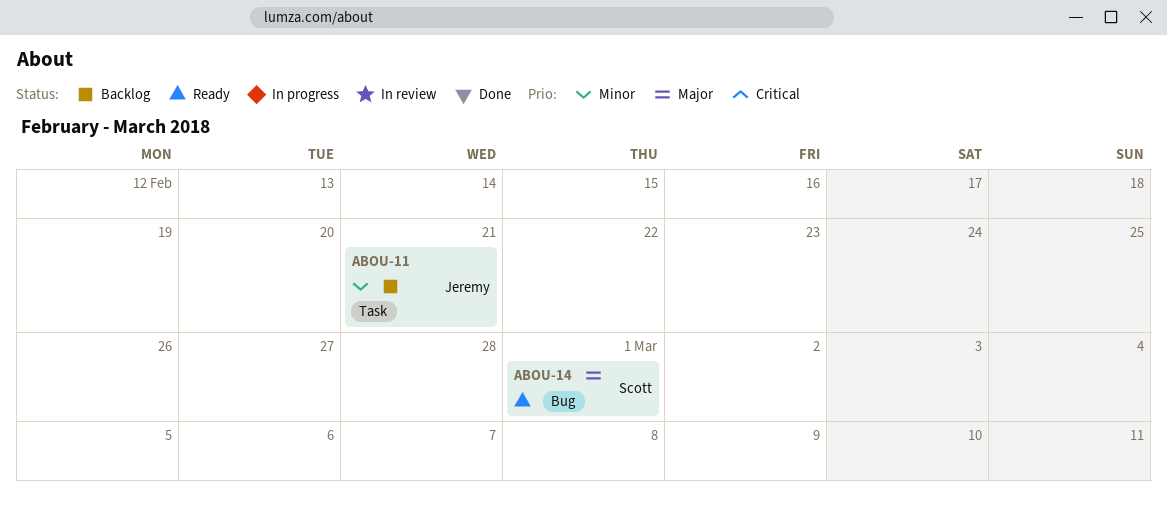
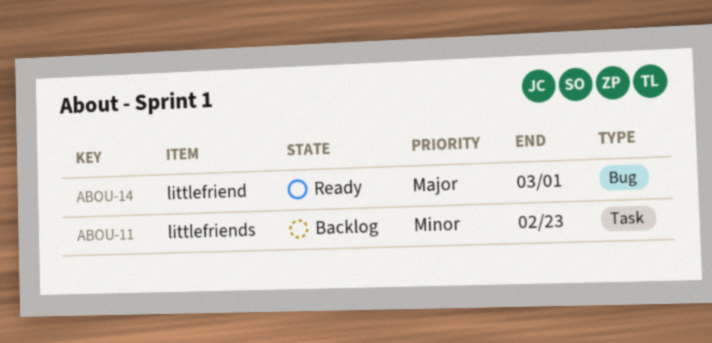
ABOU-11, due: Feb 21 -> Feb 23

